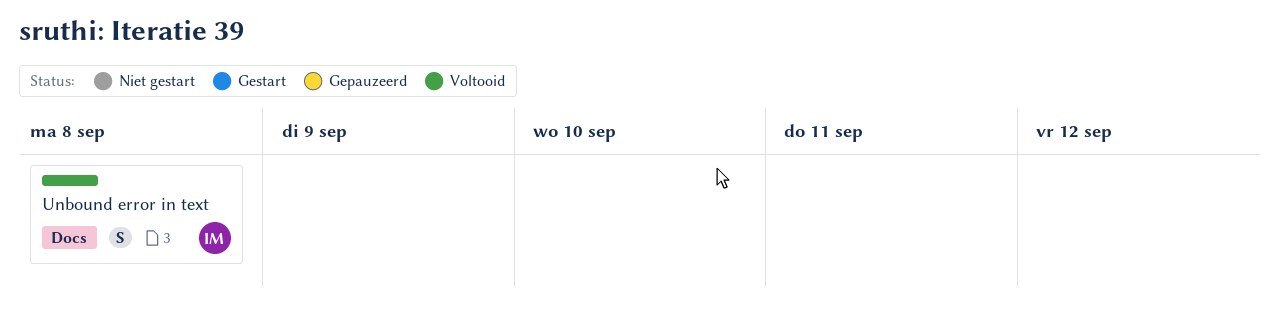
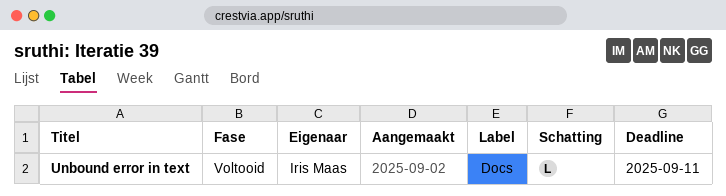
Unbound error in text, estimate: S -> L
Unbound error in text, due: Sep 8 -> Sep 11

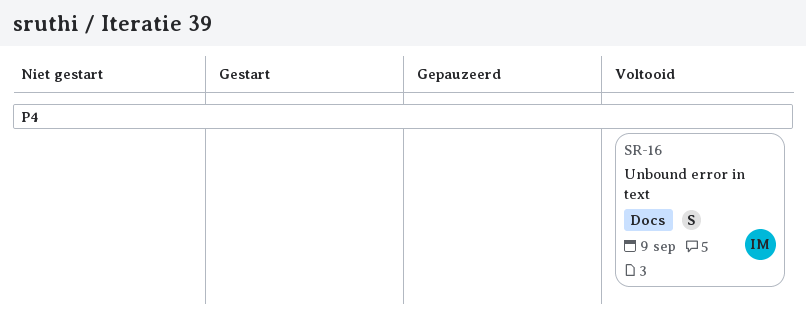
Unbound error in text, estimate: L -> S
Unbound error in text, due: Sep 11 -> Sep 9

